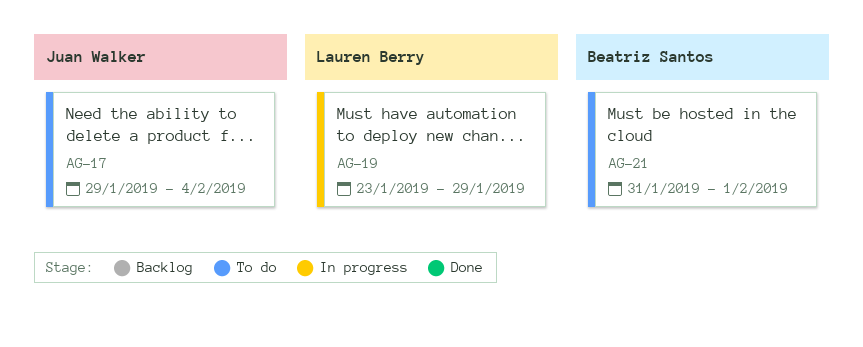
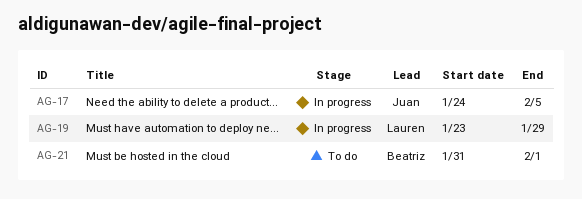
AG-17, status: To do -> In progress
AG-17, start: Jan 29 -> Jan 24
AG-17, due: Feb 4 -> Feb 5

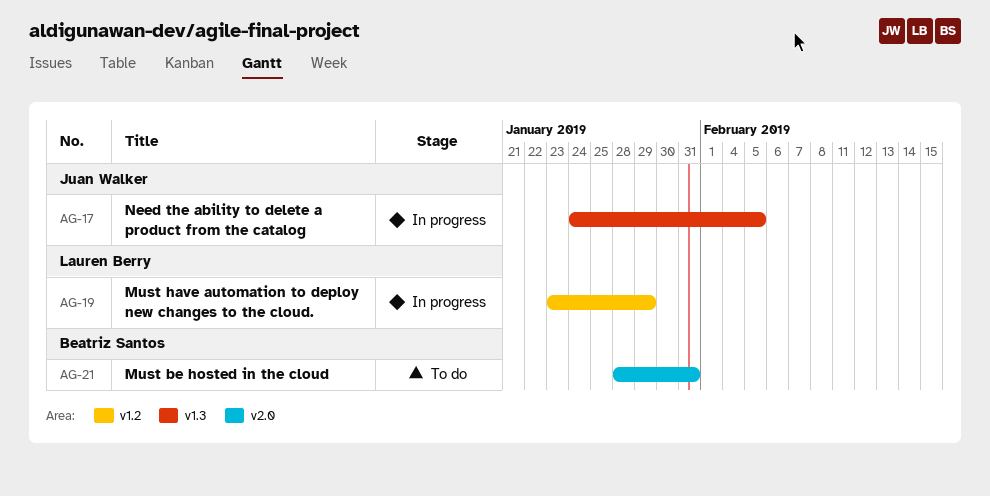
AG-21, start: Jan 31 -> Jan 28
AG-21, due: Feb 1 -> Jan 31

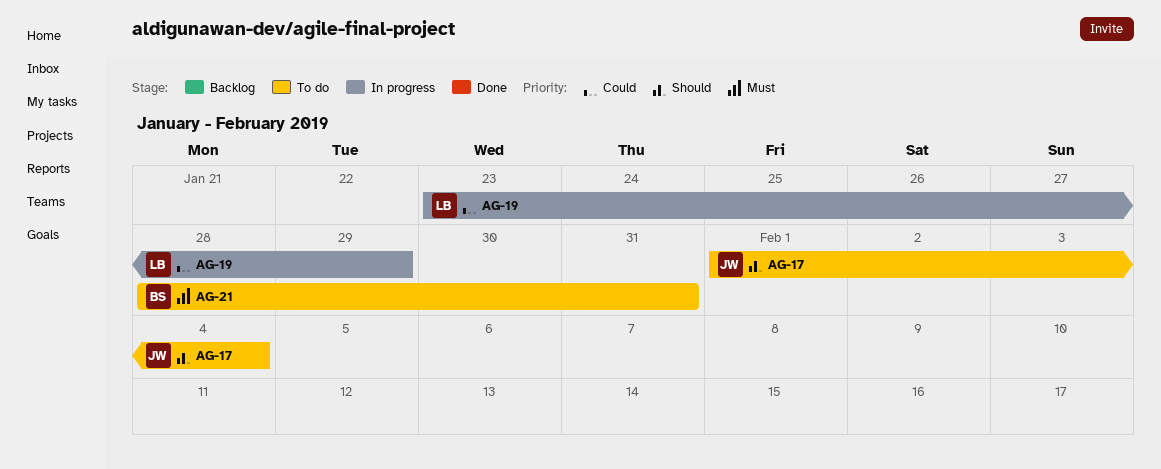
AG-17, status: In progress -> To do
AG-17, start: Jan 24 -> Feb 1
AG-17, due: Feb 5 -> Feb 4

